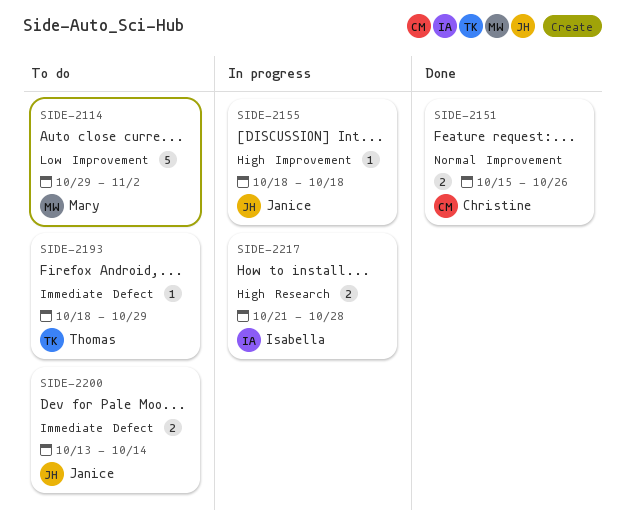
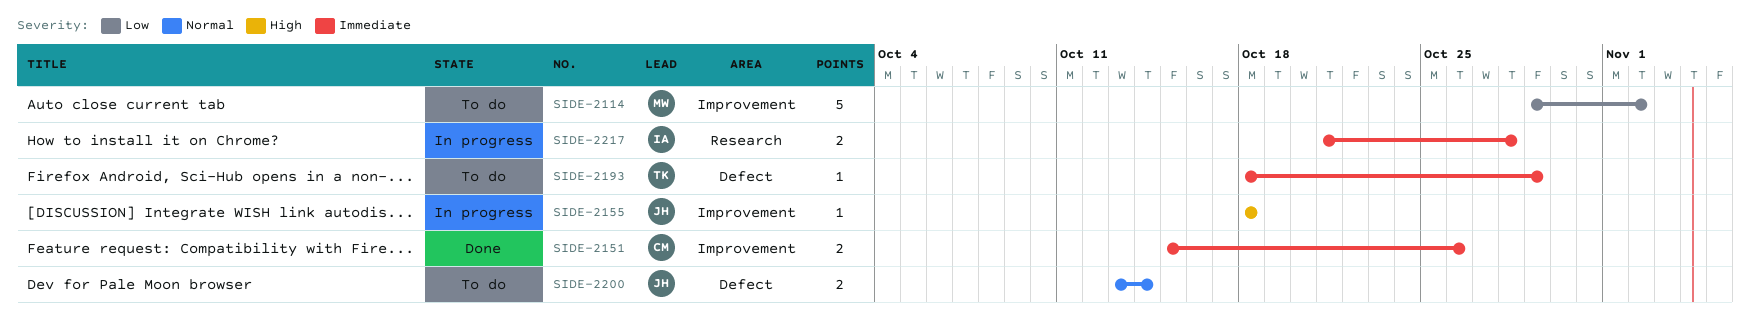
SIDE-2151, priority: Normal -> Immediate
SIDE-2200, priority: Immediate -> Normal
SIDE-2217, priority: High -> Immediate

